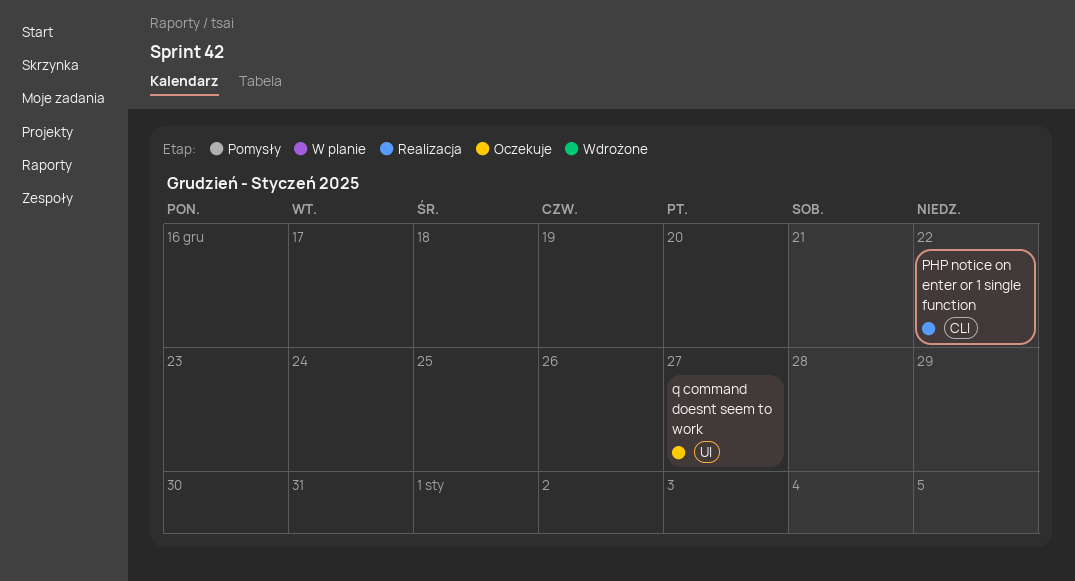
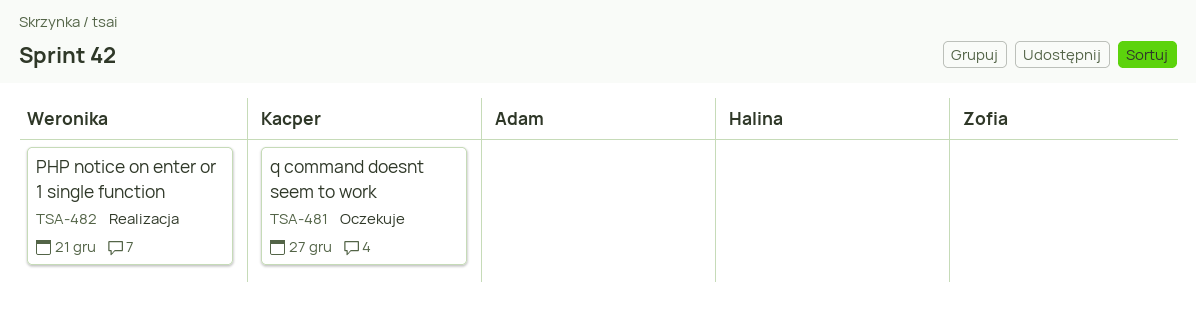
PHP notice on enter or 1 single function, due: Dec 22 -> Dec 21

